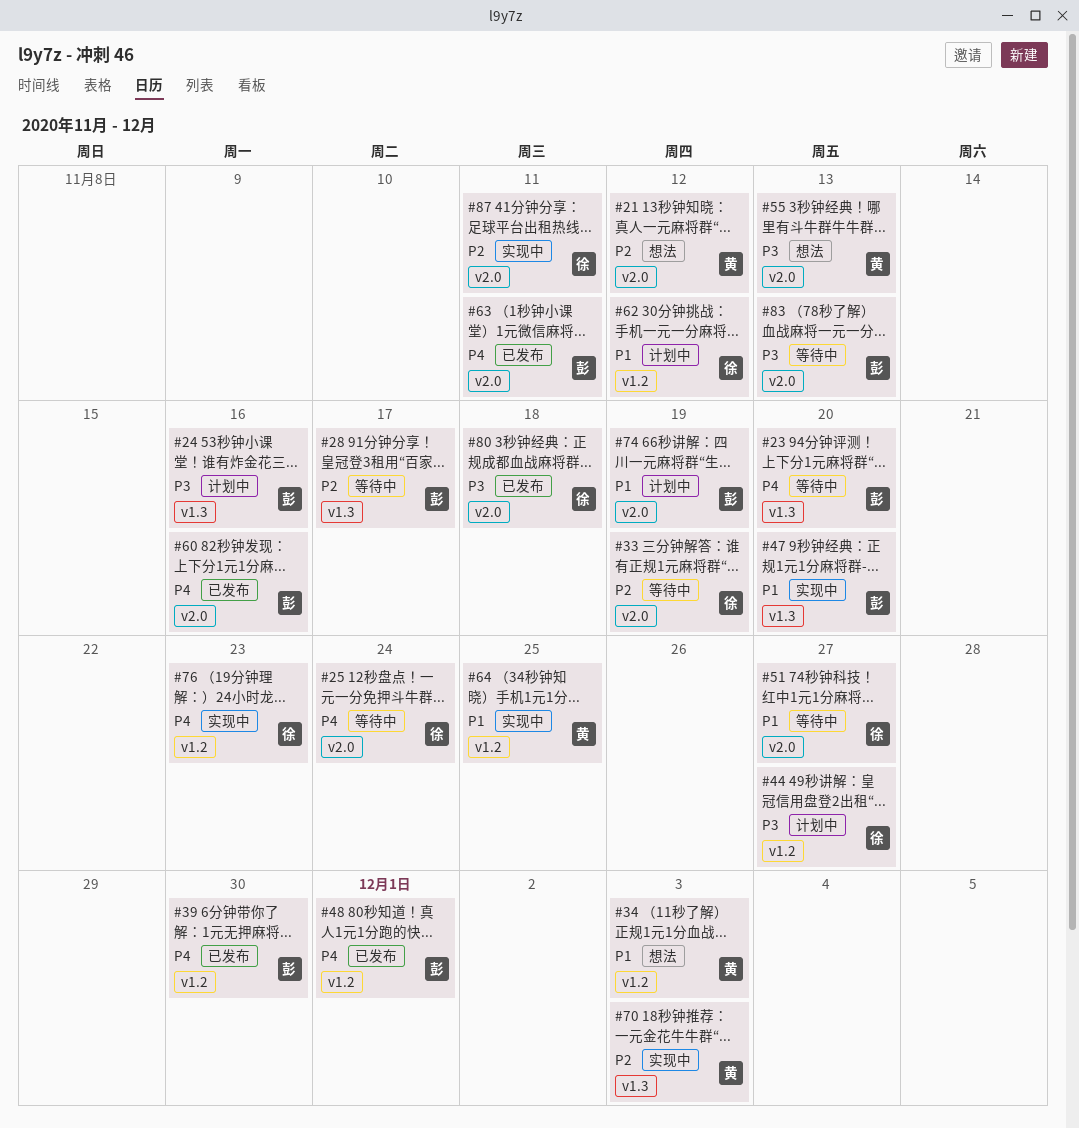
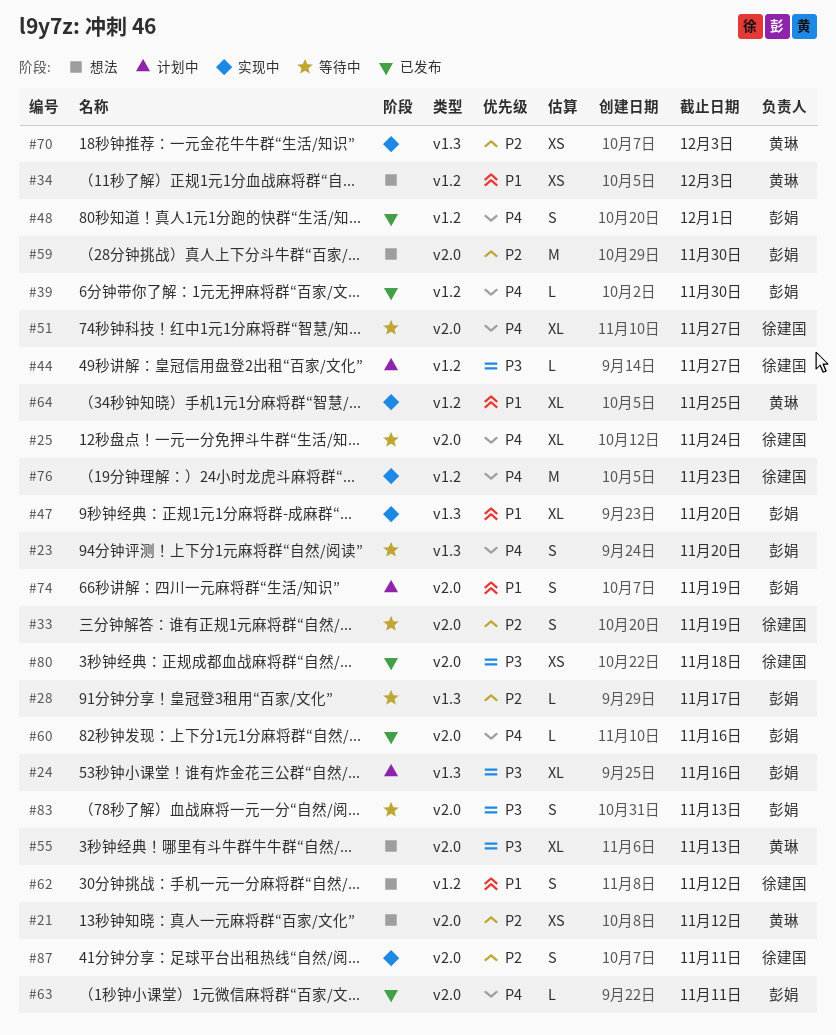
#51, priority: P1 -> P4
#59: none -> present
#62, status: 计划中 -> 想法

